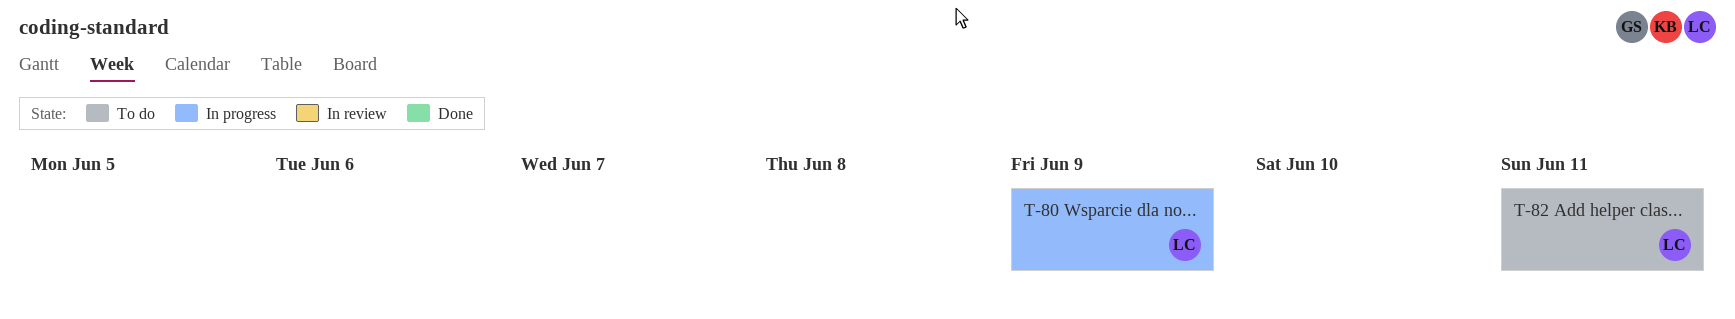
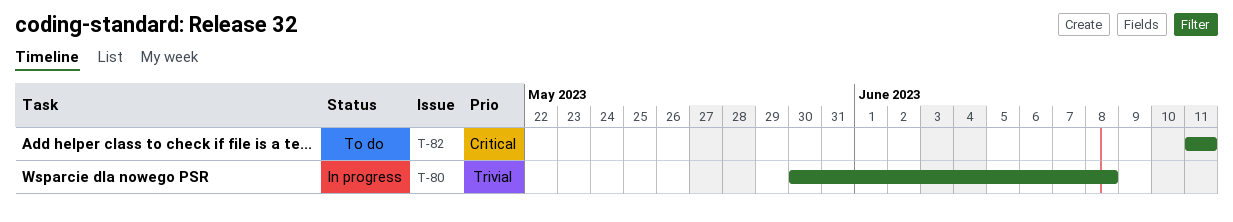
T-80, due: Jun 9 -> Jun 8

